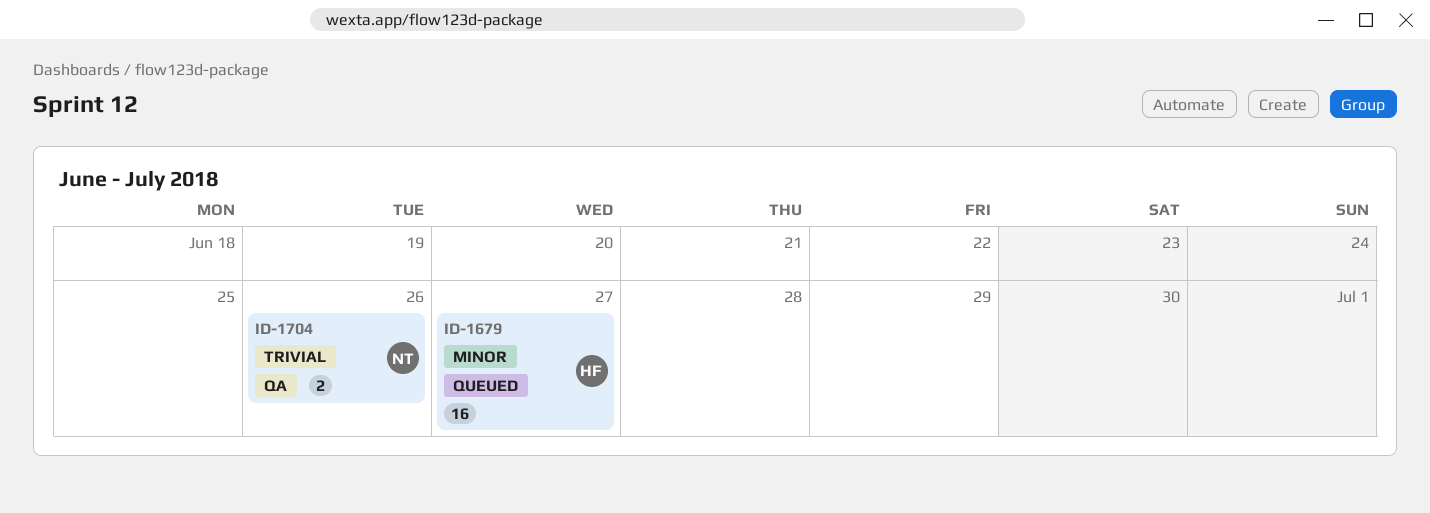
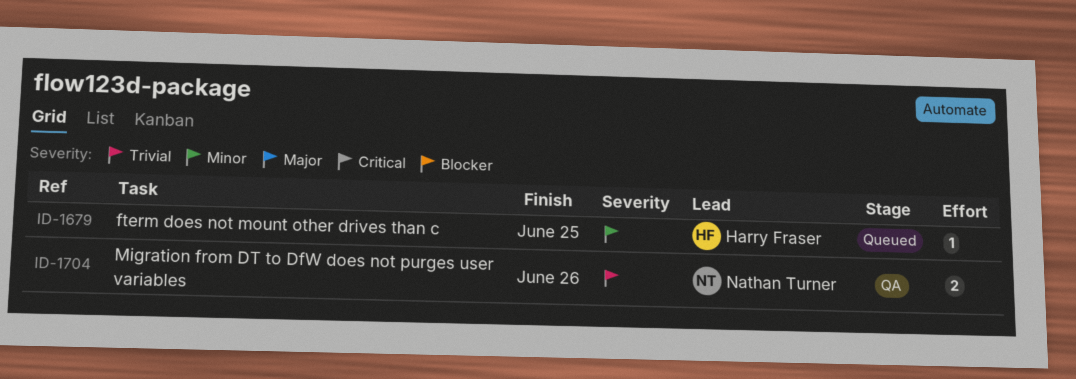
ID-1679, estimate: 16 -> 1
ID-1679, due: Jun 27 -> Jun 25

